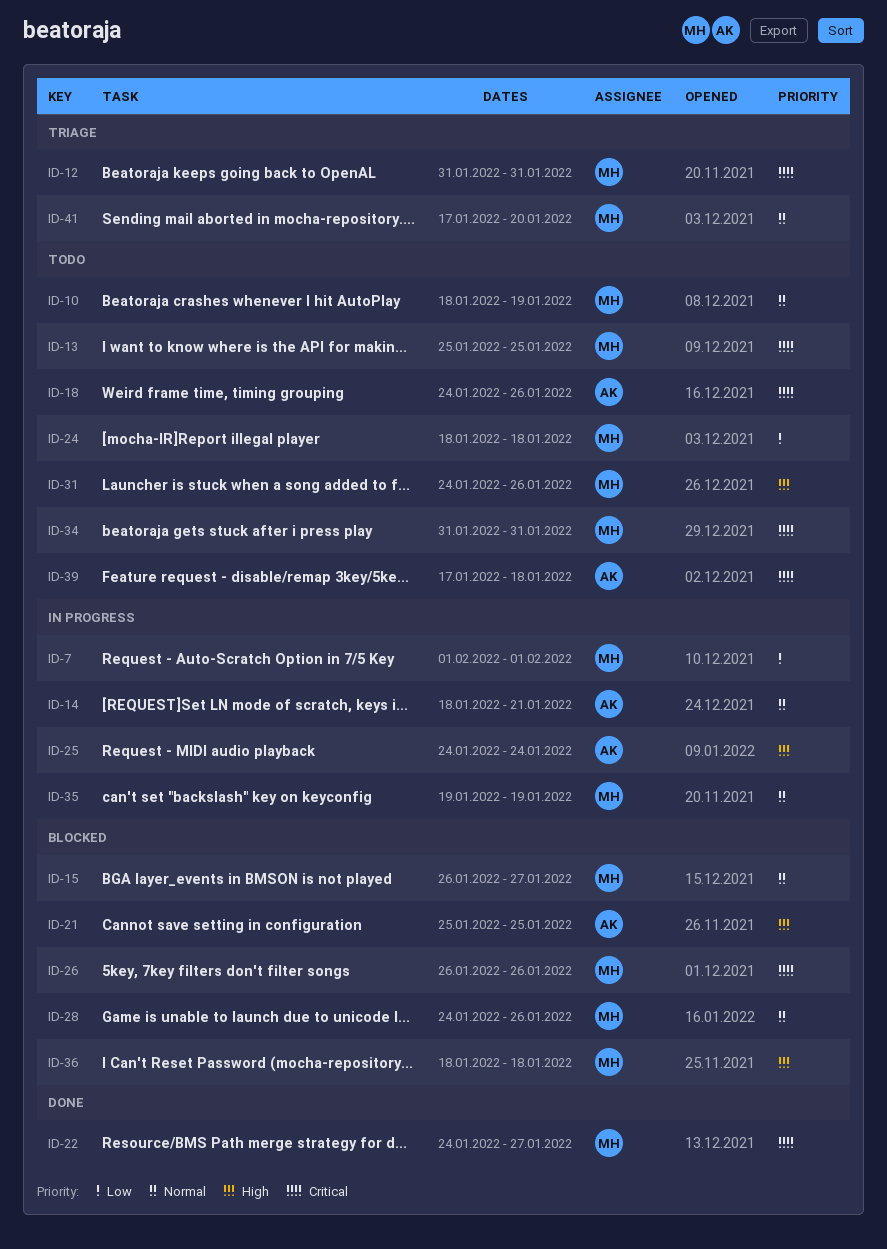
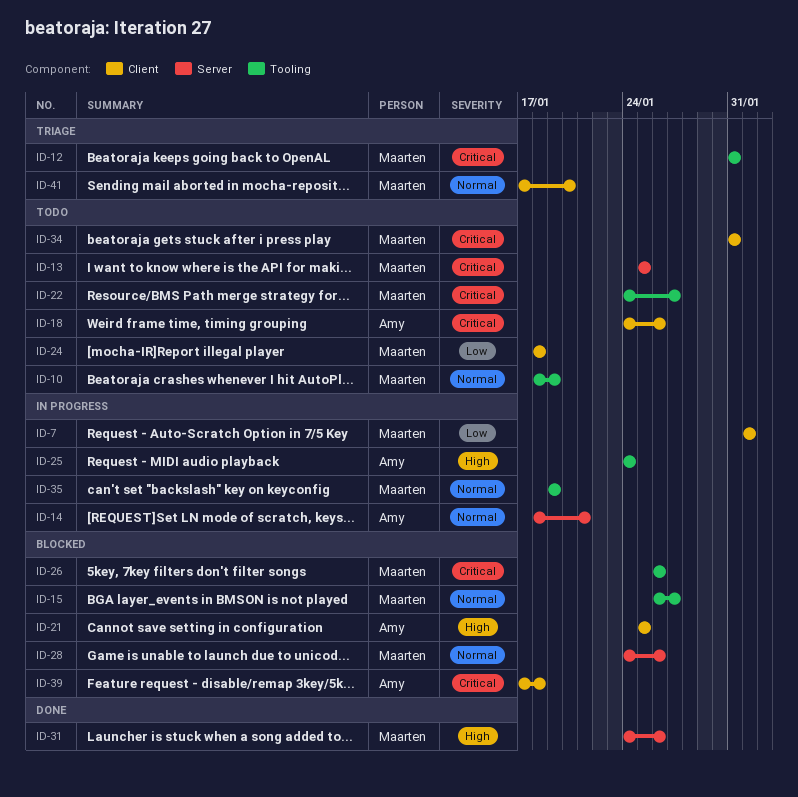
ID-22, status: Done -> Todo
ID-31, status: Todo -> Done
ID-36: present -> none
ID-39, status: Todo -> Blocked

